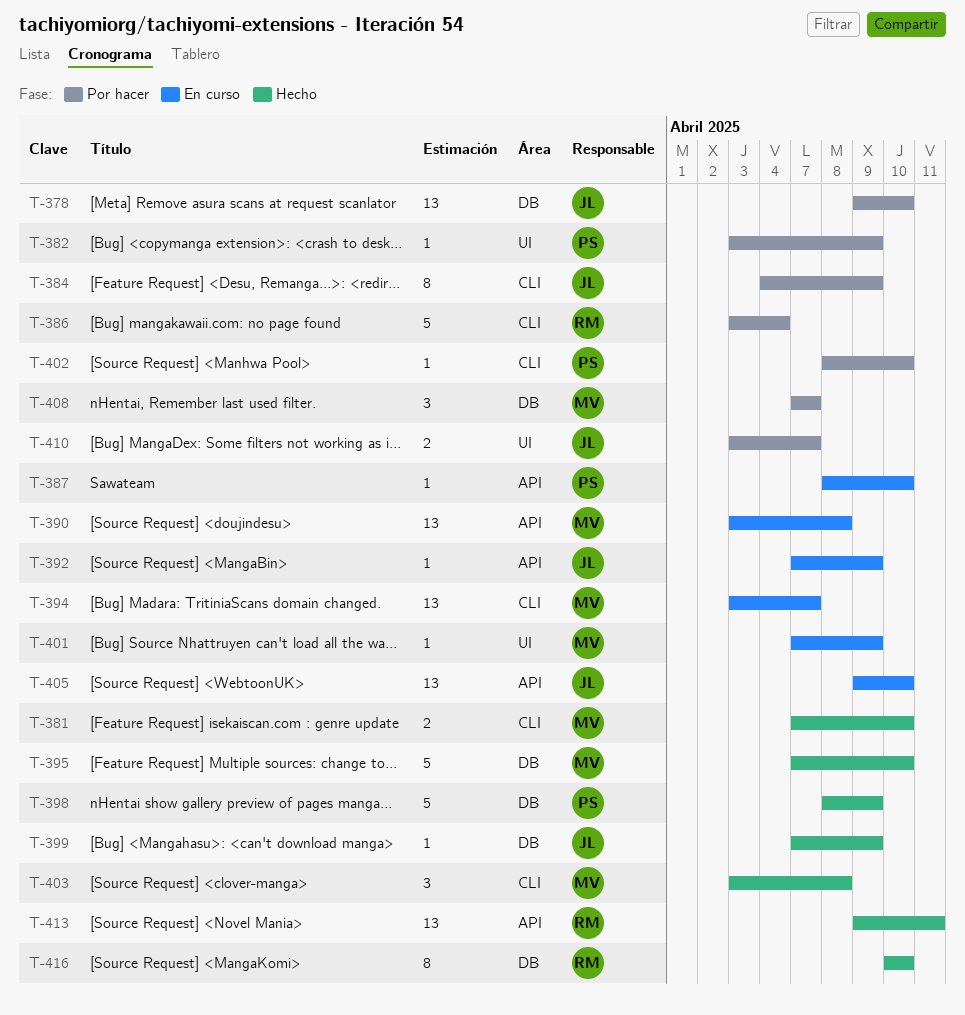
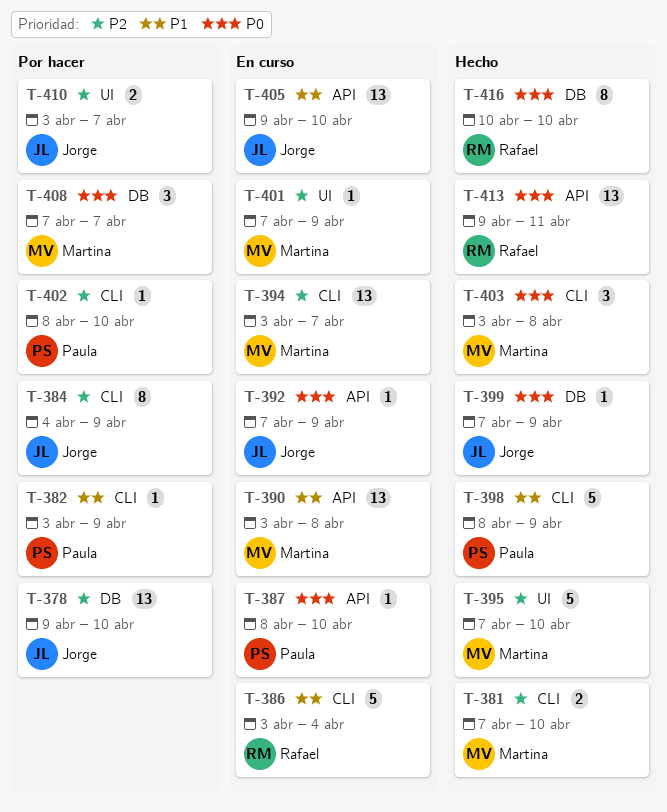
T-382, label: UI -> CLI
T-386, status: Por hacer -> En curso
T-395, label: DB -> UI
T-398, label: DB -> CLI

